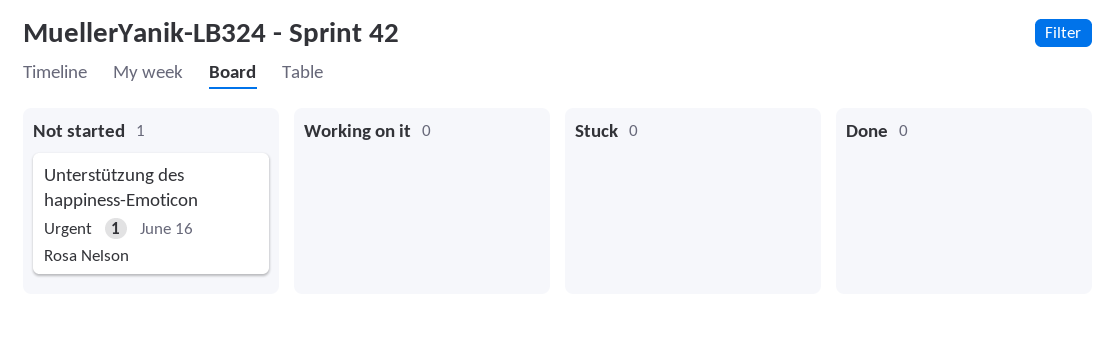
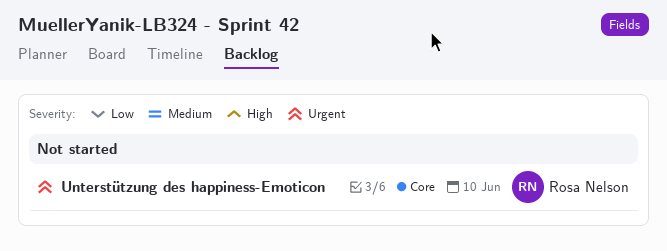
Unterstützung des happiness-Emoticon, due: Jun 16 -> Jun 10

